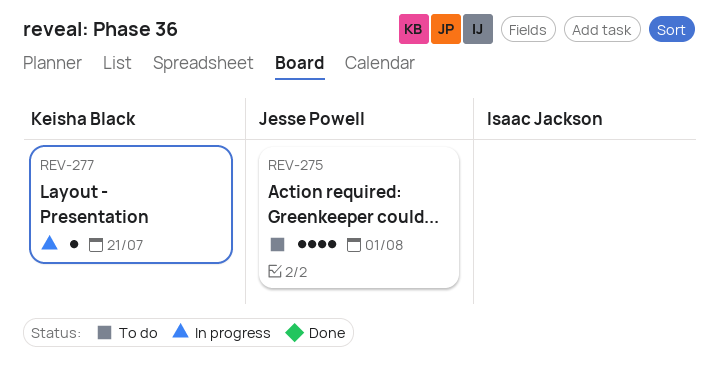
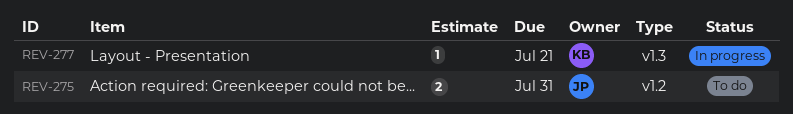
REV-275, estimate: 4 -> 2
REV-275, due: Aug 1 -> Jul 31

